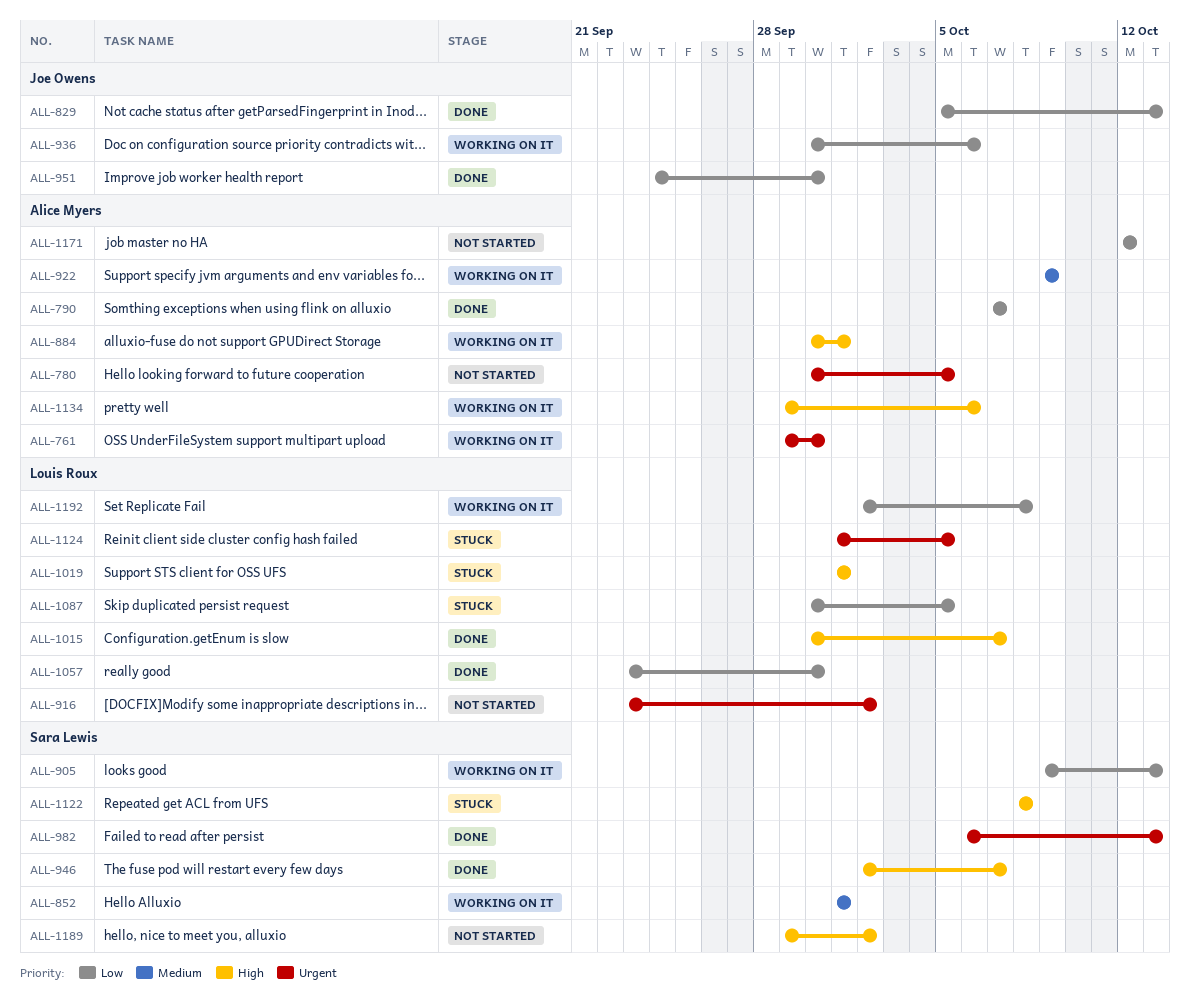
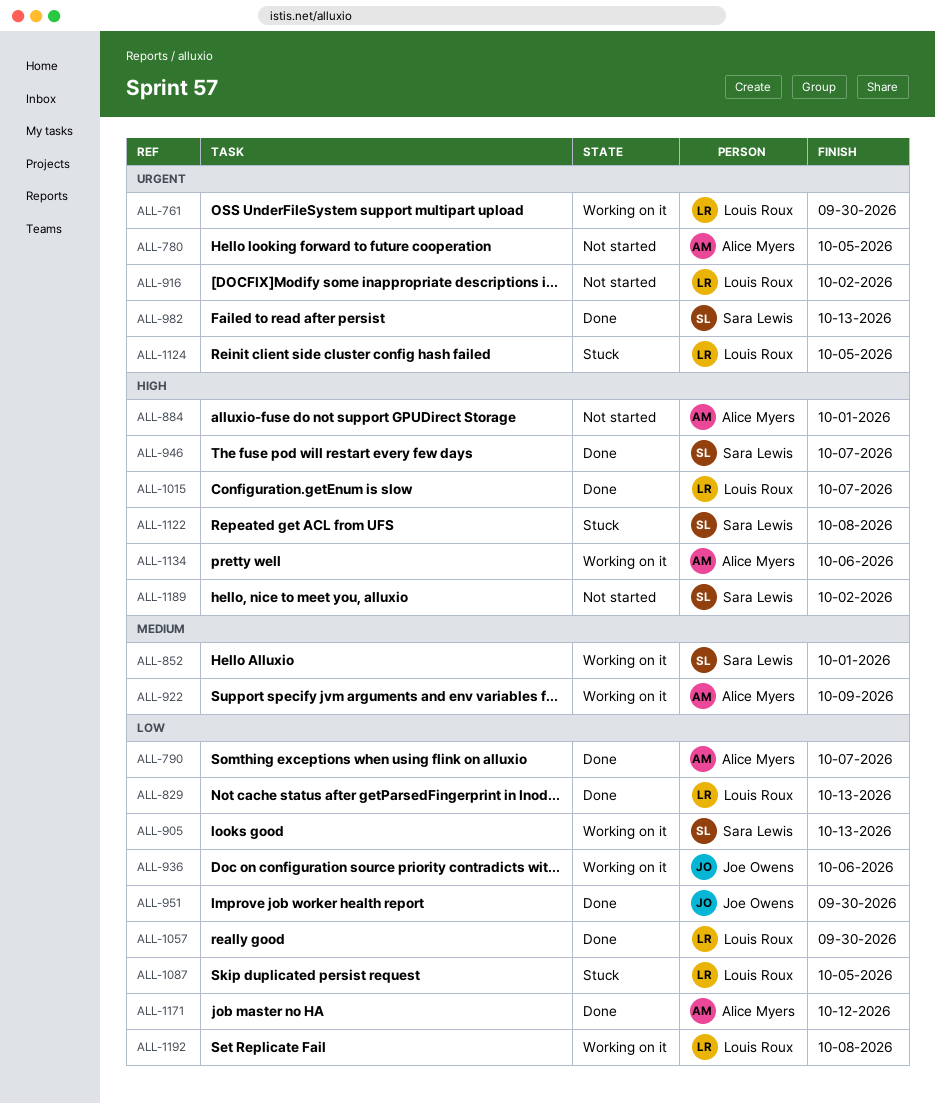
ALL-761, owner: Alice Myers -> Louis Roux
ALL-829, owner: Joe Owens -> Louis Roux
ALL-884, status: Working on it -> Not started
ALL-1019: present -> none
ALL-1171, status: Not started -> Done

